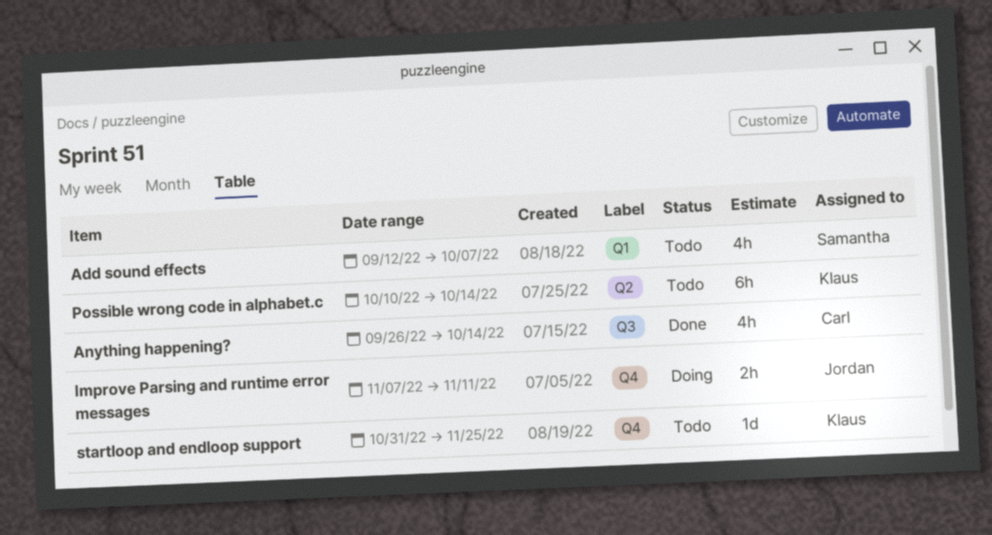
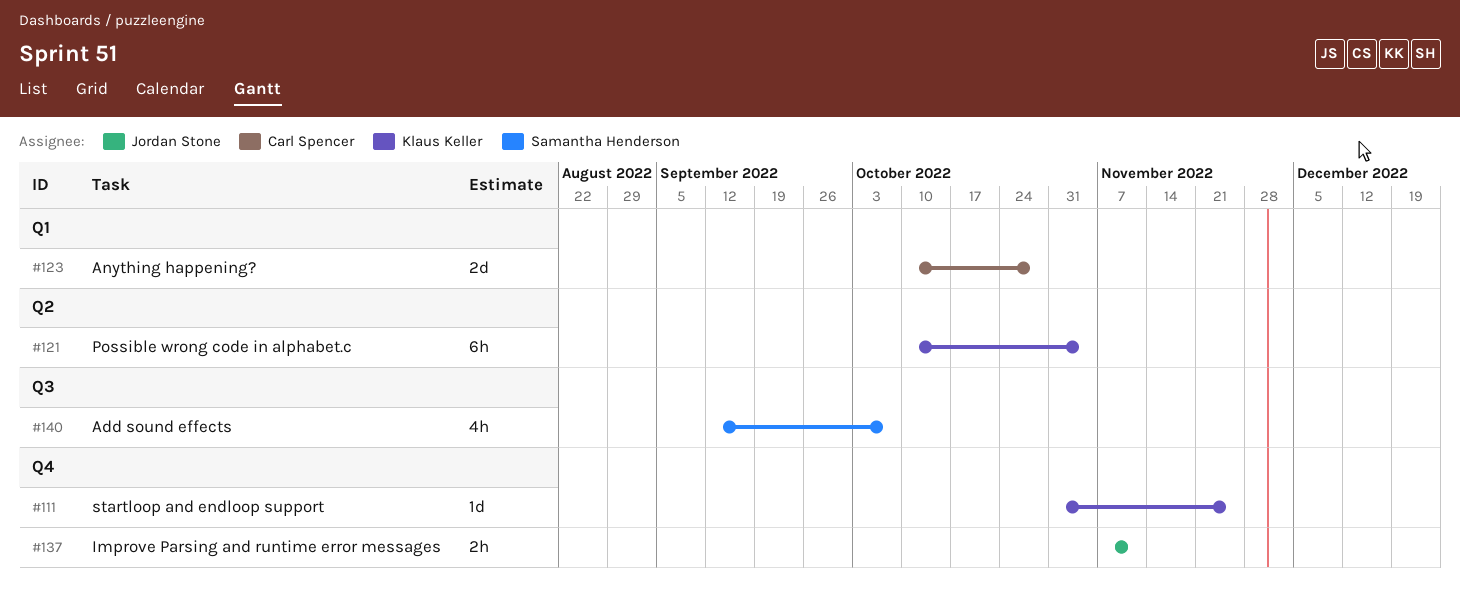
Add sound effects, label: Q1 -> Q3
Anything happening?, label: Q3 -> Q1
Anything happening?, estimate: 4h -> 2d
Anything happening?, start: Sep 26 -> Oct 10
Anything happening?, due: Oct 14 -> Oct 28
Possible wrong code in alphabet.c, due: Oct 14 -> Nov 4

